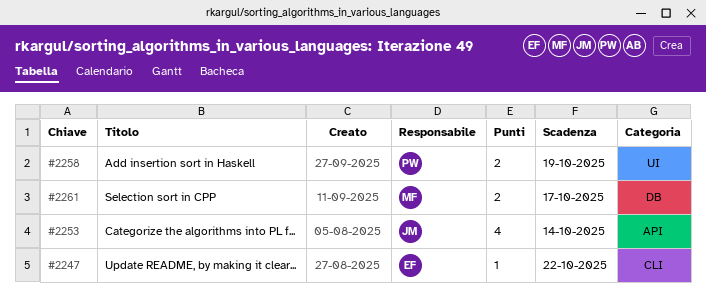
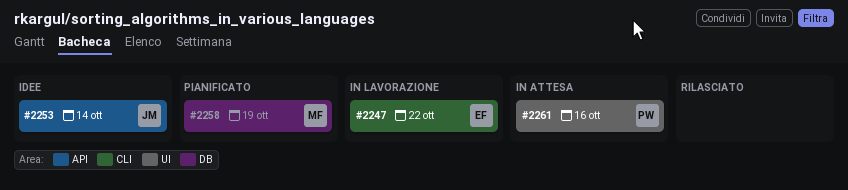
#2258, owner: PW -> MF
#2258, label: UI -> DB
#2261, owner: MF -> PW
#2261, label: DB -> UI
#2261, due: Oct 17 -> Oct 16

